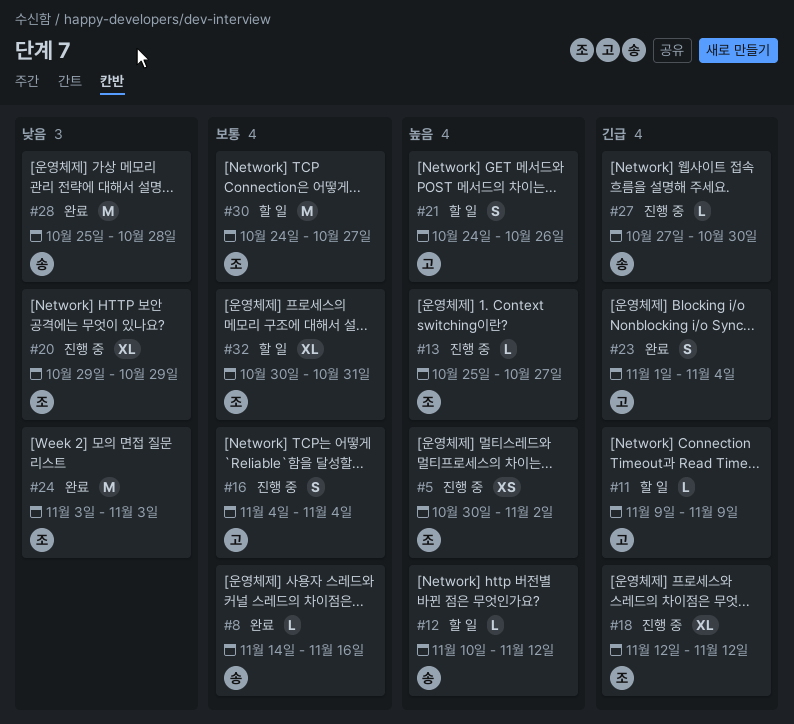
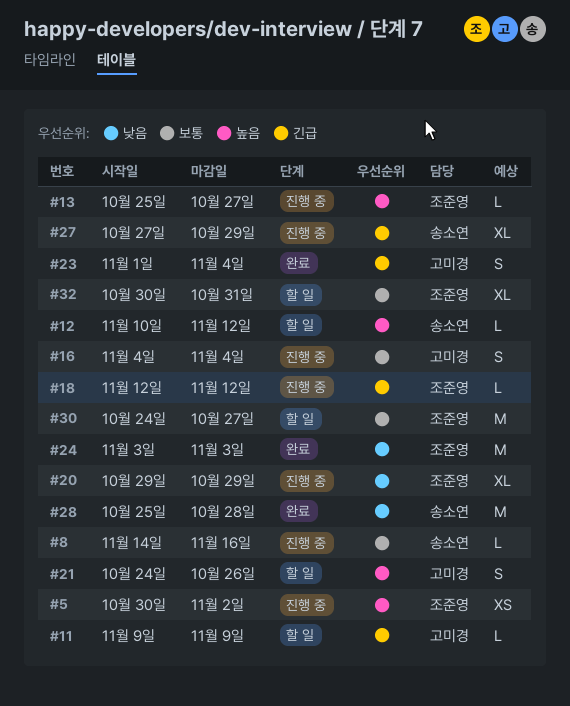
#8, status: 완료 -> 진행 중
#18, estimate: XL -> L
#27, estimate: L -> XL
#27, due: Oct 30 -> Oct 29

